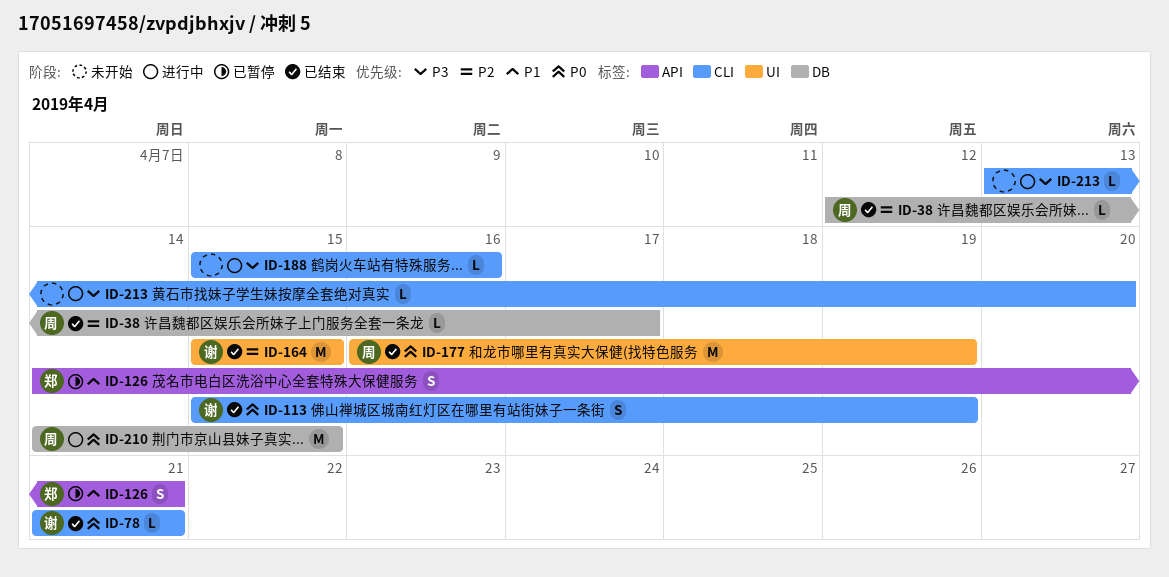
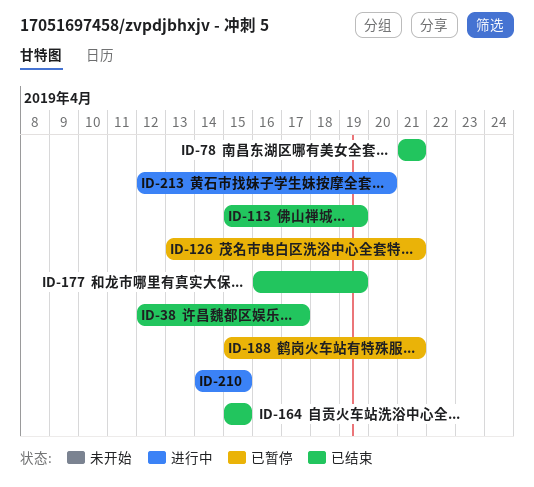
ID-126, start: Apr 14 -> Apr 13
ID-188, status: 进行中 -> 已暂停
ID-188, due: Apr 16 -> Apr 21
ID-213, start: Apr 13 -> Apr 12

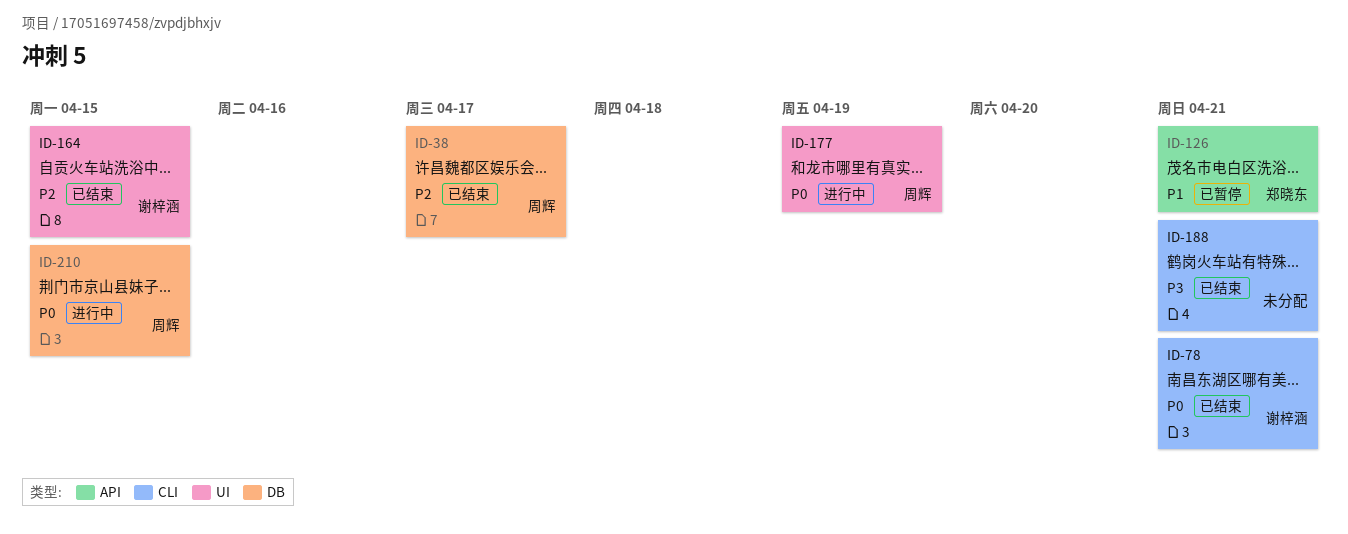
ID-113: present -> none
ID-177, status: 已结束 -> 进行中
ID-188, status: 已暂停 -> 已结束
ID-213: present -> none

